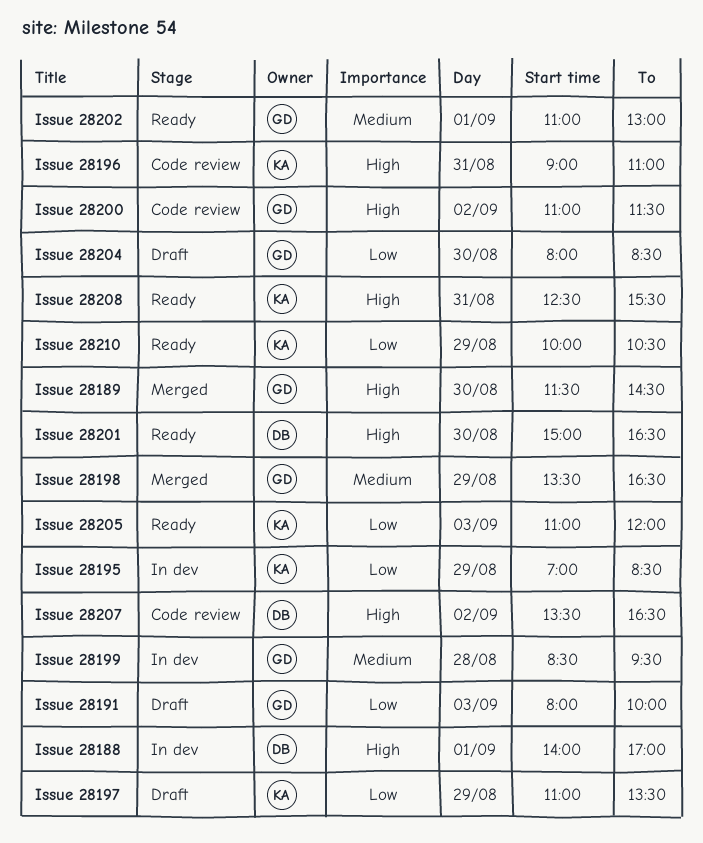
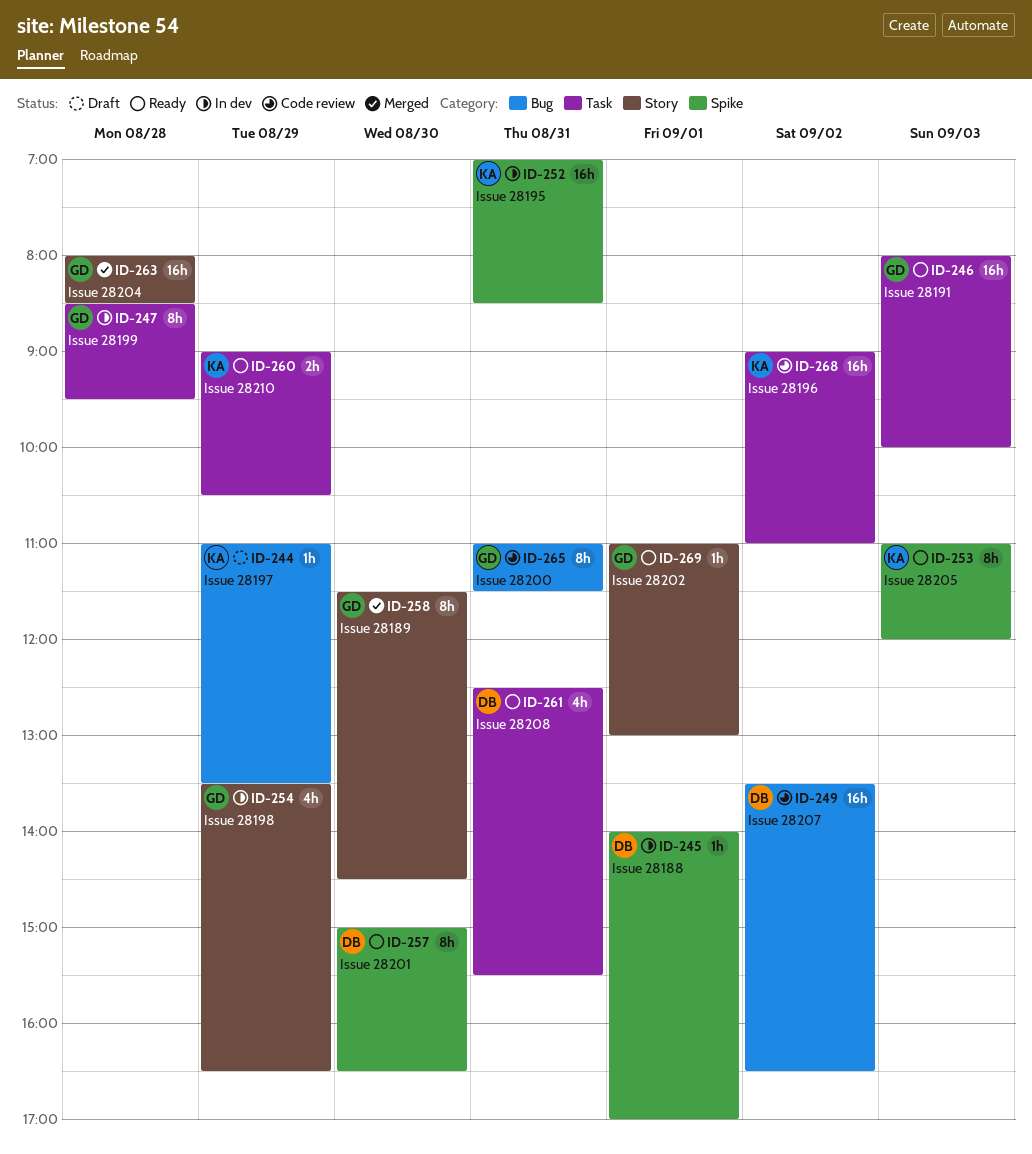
Issue 28191, status: Draft -> Ready
Issue 28195, day: Aug 29 -> Aug 31
Issue 28196, day: Aug 31 -> Sep 2
Issue 28198, status: Merged -> In dev
Issue 28200, day: Sep 2 -> Aug 31
Issue 28204, status: Draft -> Merged
Issue 28204, day: Aug 30 -> Aug 28
Issue 28208, owner: KA -> DB
Issue 28210, begins: 10:00 -> 09:00

